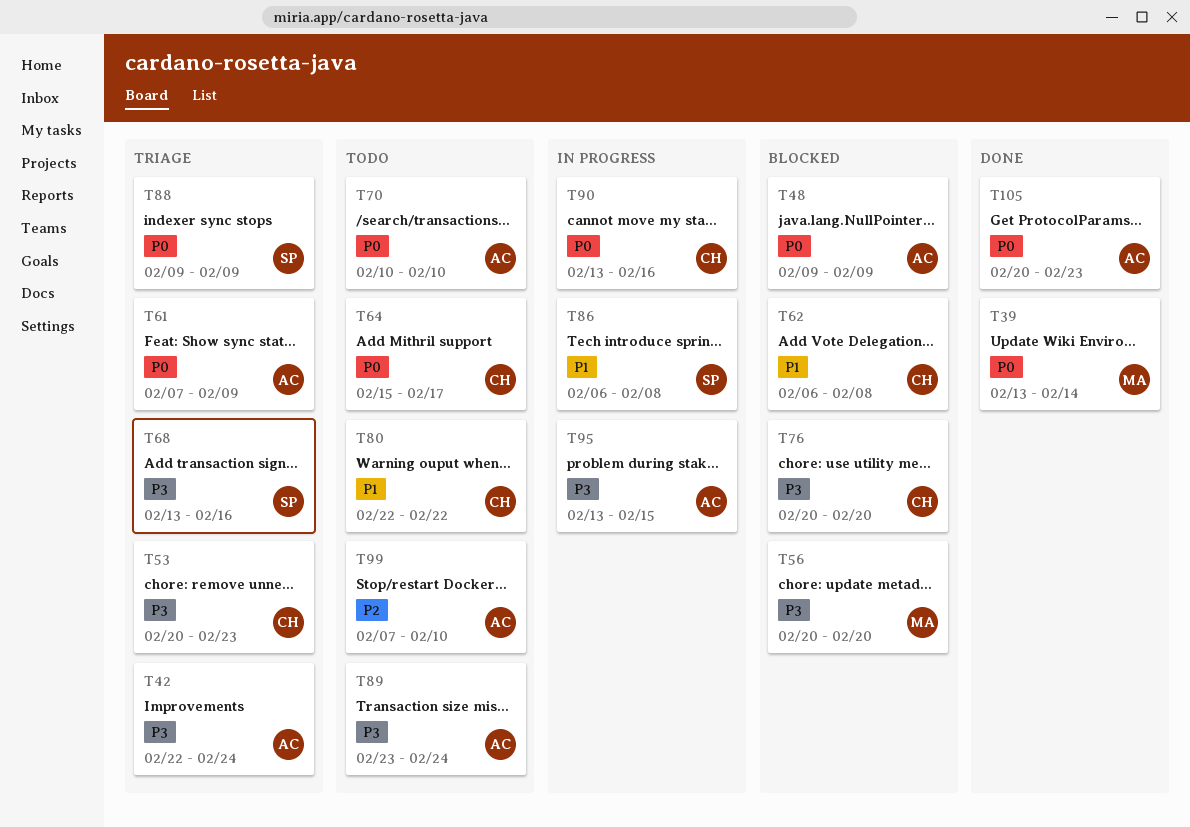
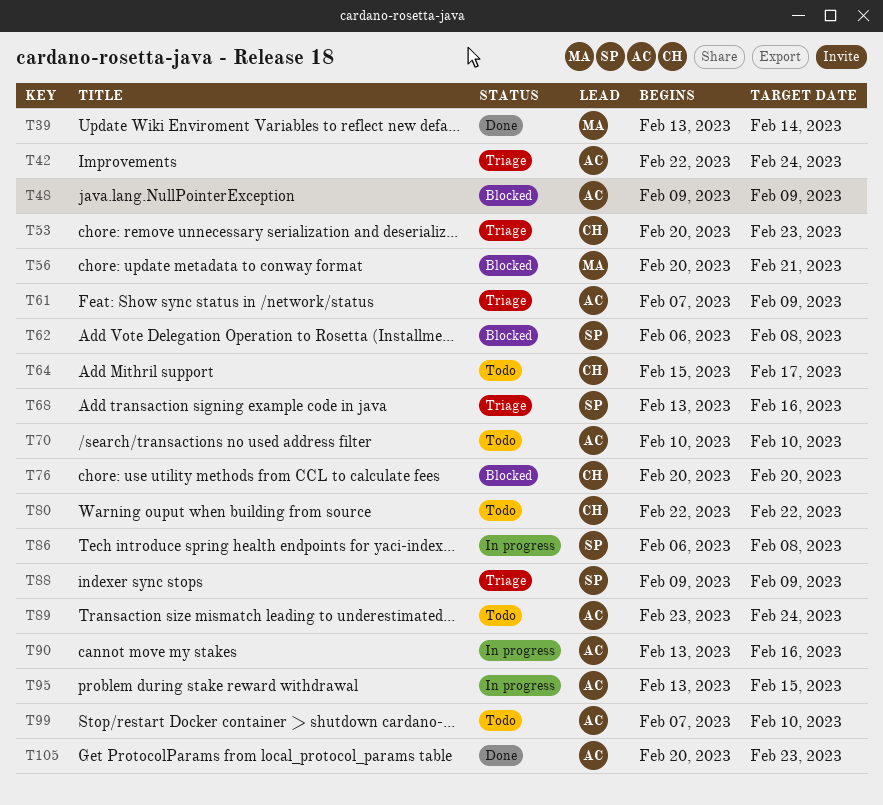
T56, due: Feb 20 -> Feb 21
T62, owner: CH -> SP
T90, owner: CH -> AC

